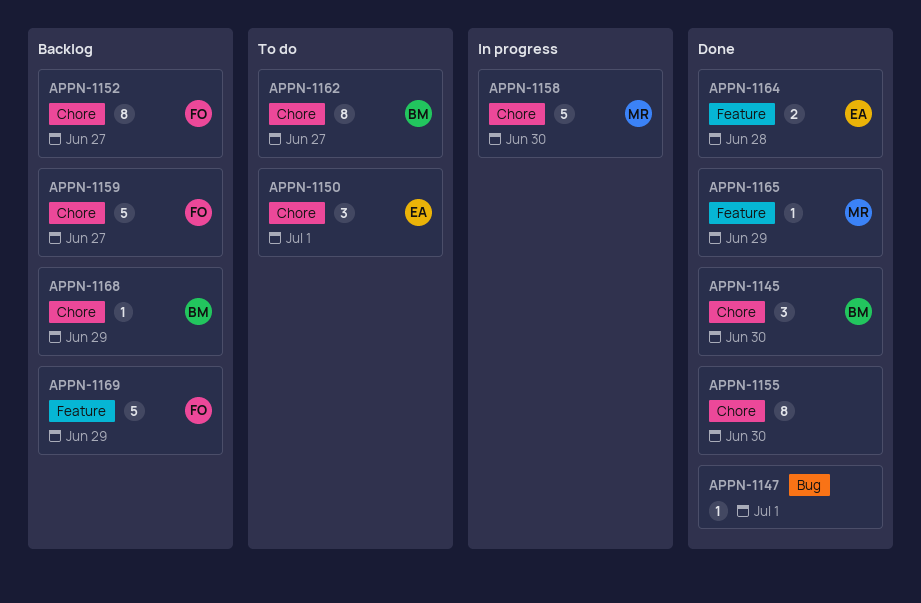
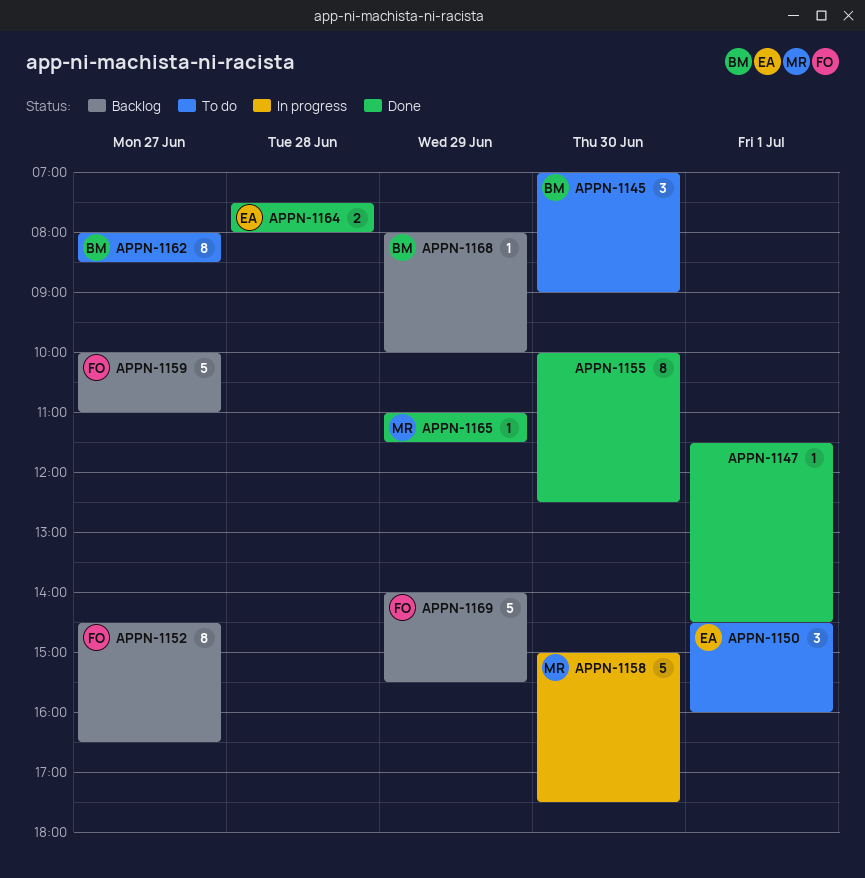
APPN-1145, status: Done -> To do

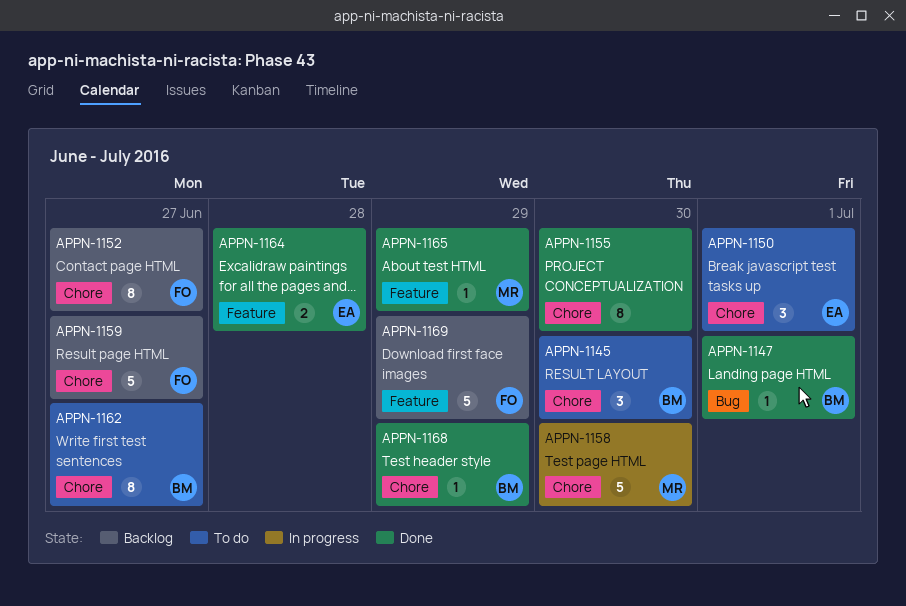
APPN-1147, owner: none -> BM
APPN-1168, status: Backlog -> Done

